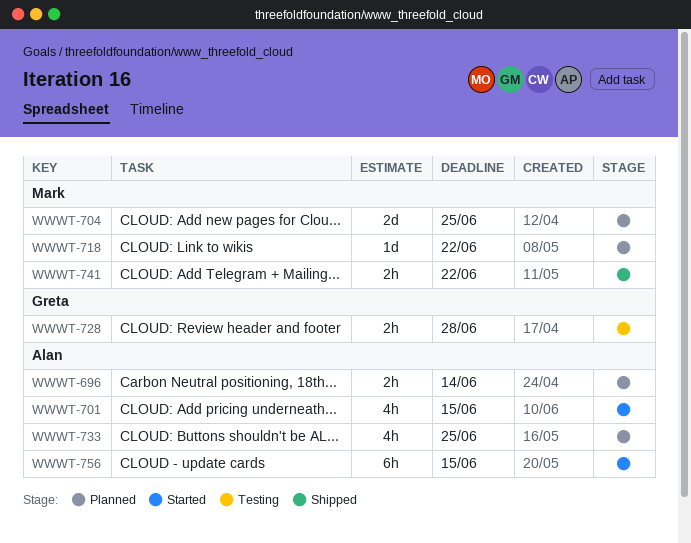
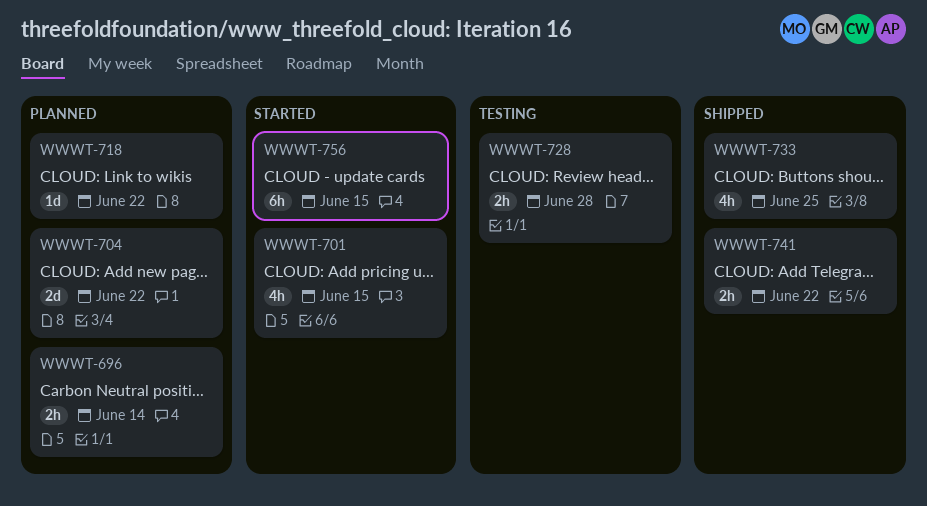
WWWT-704, due: Jun 25 -> Jun 22
WWWT-733, status: Planned -> Shipped

